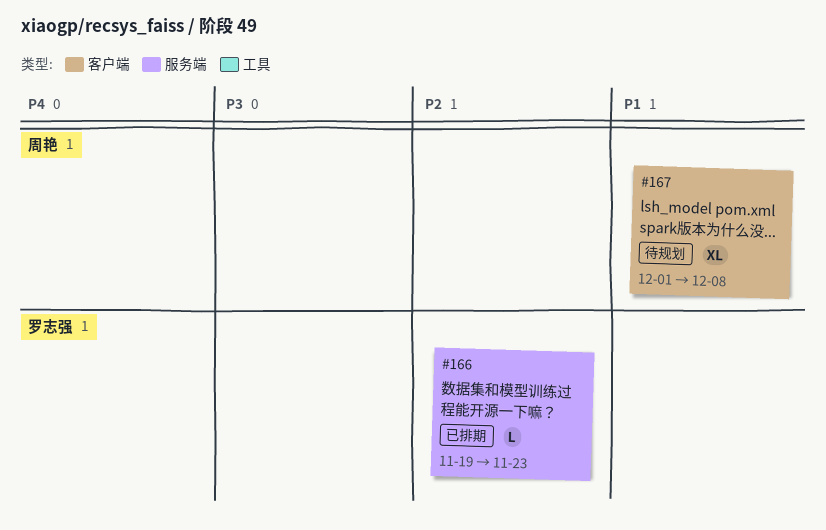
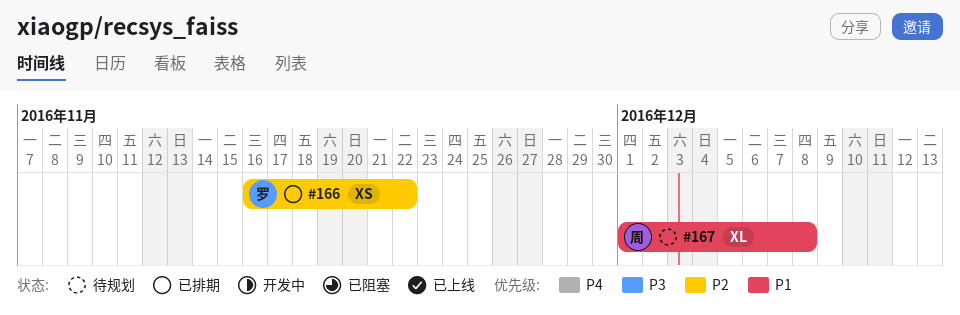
#166, estimate: L -> XS
#166, start: Nov 19 -> Nov 16
#166, due: Nov 23 -> Nov 22

